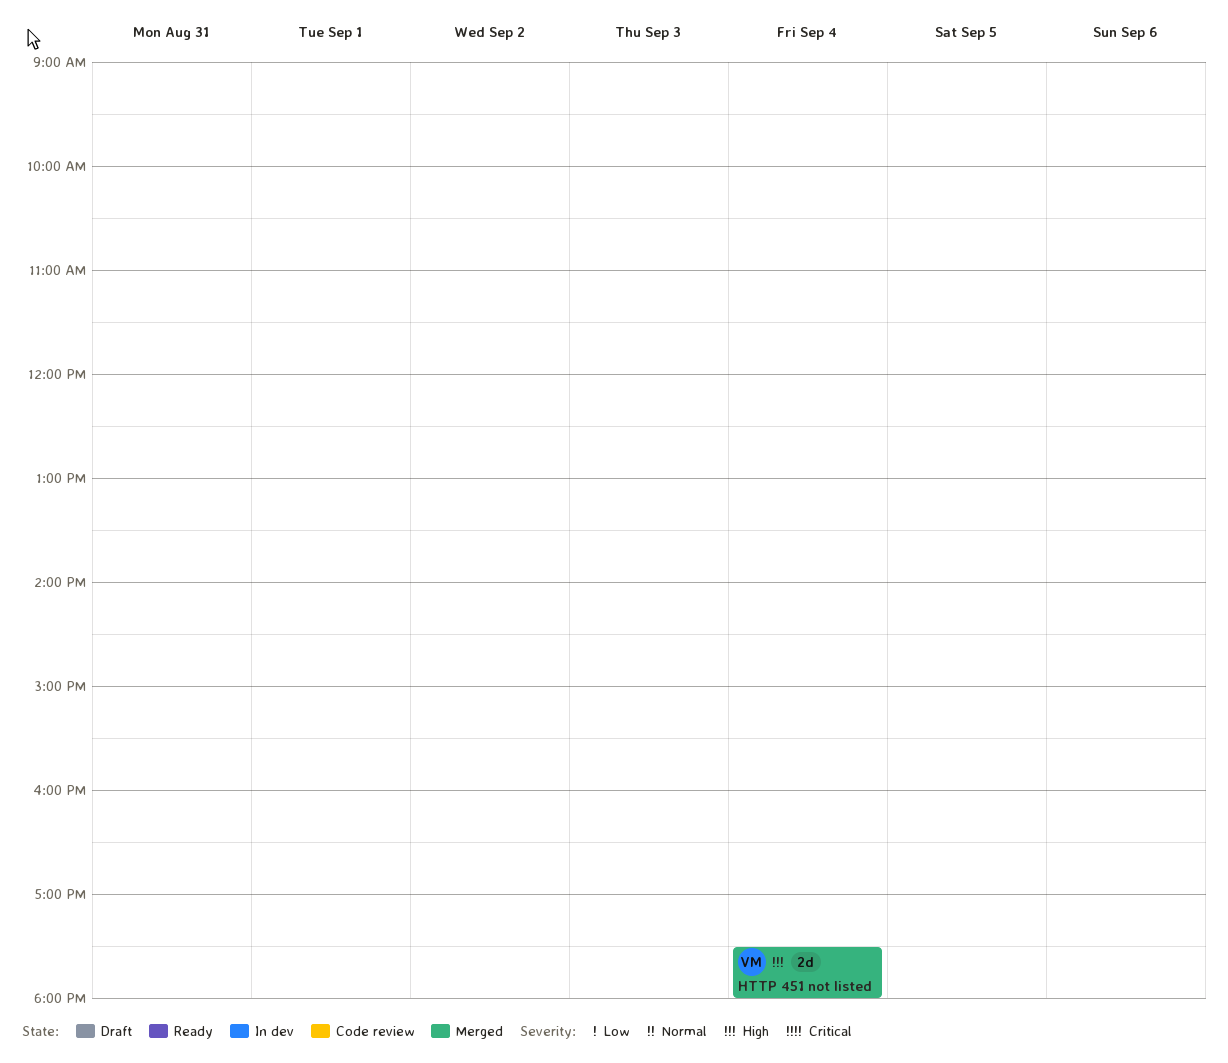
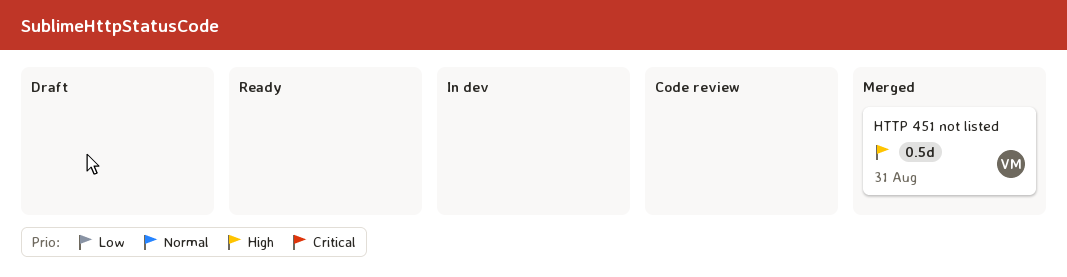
HTTP 451 not listed, estimate: 2d -> 0.5d
HTTP 451 not listed, day: Sep 4 -> Aug 31

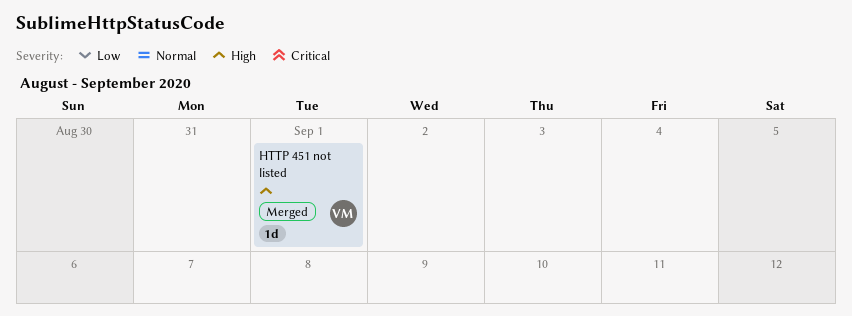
HTTP 451 not listed, estimate: 0.5d -> 1d
HTTP 451 not listed, day: Aug 31 -> Sep 1

